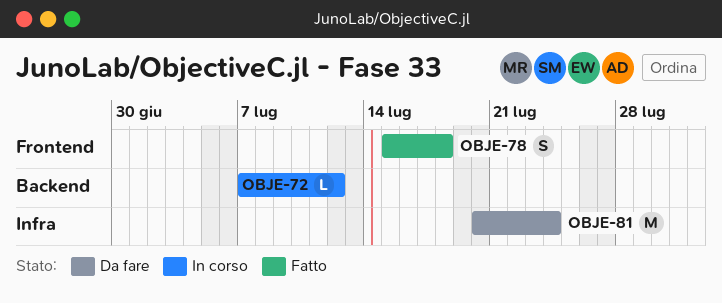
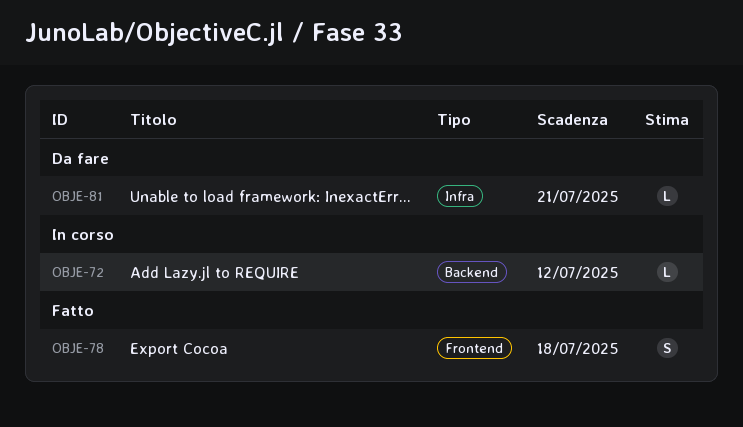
OBJE-81, estimate: M -> L
OBJE-81, due: Jul 24 -> Jul 21

